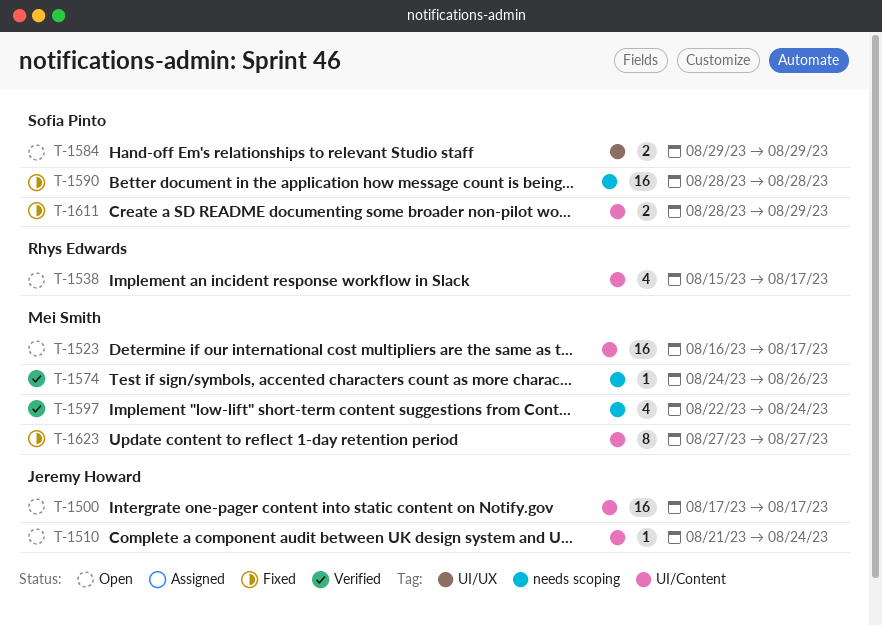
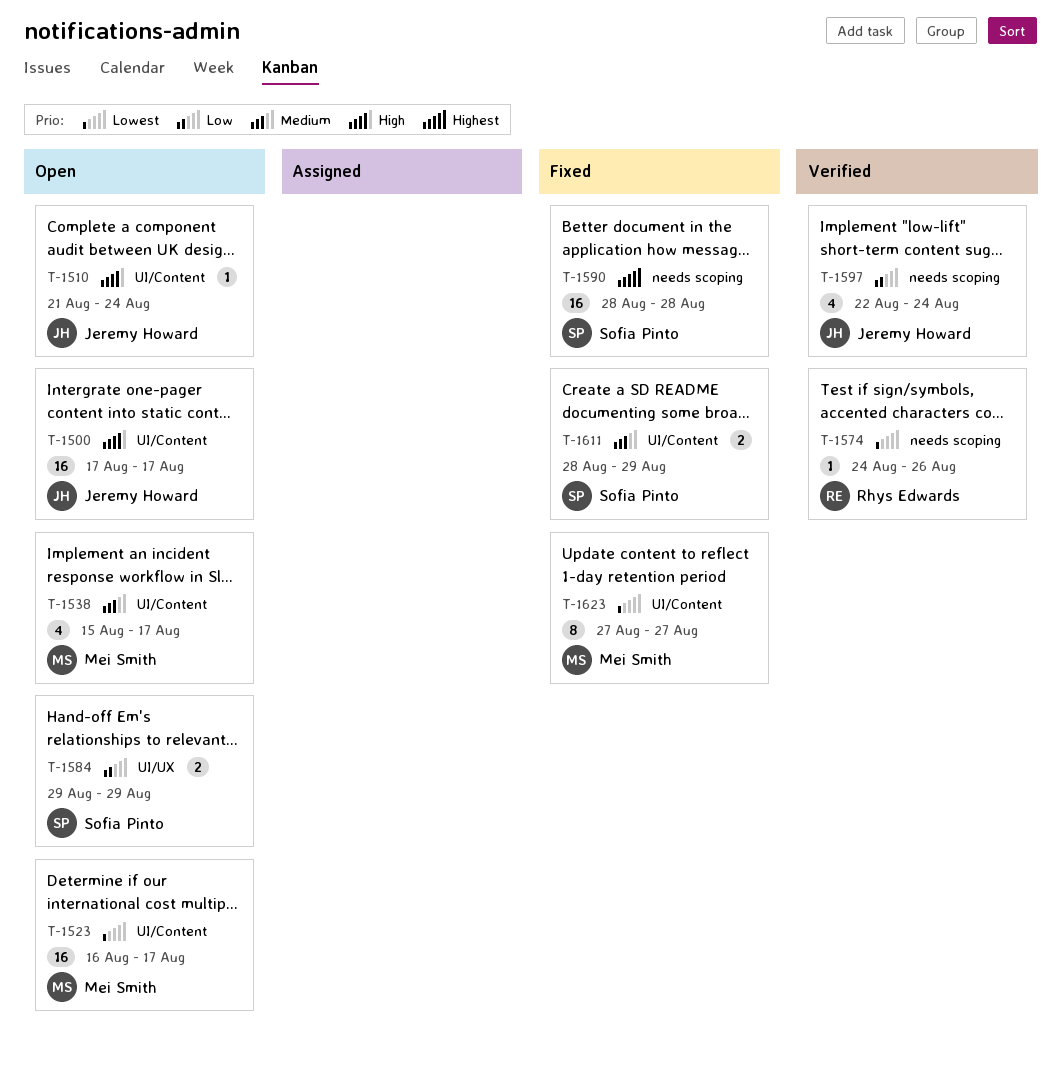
T-1538, owner: Rhys Edwards -> Mei Smith
T-1574, owner: Mei Smith -> Rhys Edwards
T-1597, owner: Mei Smith -> Jeremy Howard

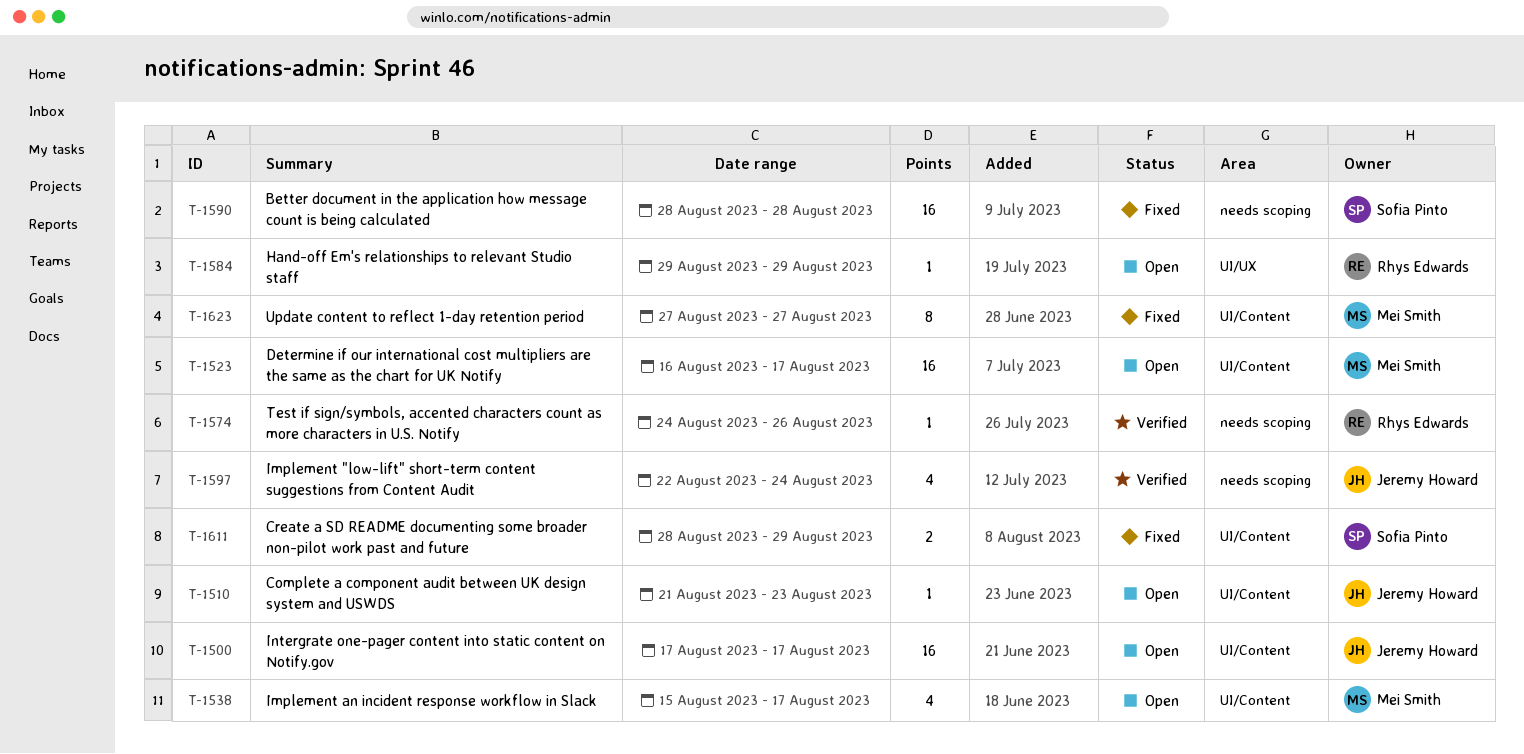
T-1510, due: Aug 24 -> Aug 23
T-1584, owner: Sofia Pinto -> Rhys Edwards
T-1584, estimate: 2 -> 1

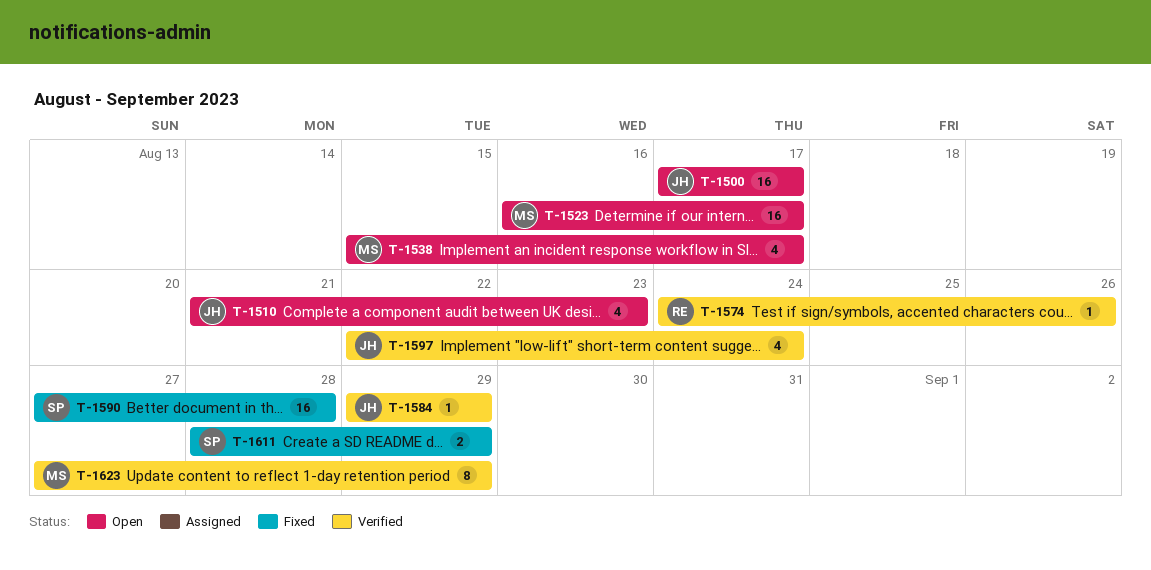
T-1510, estimate: 1 -> 4
T-1584, status: Open -> Verified
T-1584, owner: Rhys Edwards -> Jeremy Howard
T-1590, start: Aug 28 -> Aug 27
T-1623, status: Fixed -> Verified
T-1623, due: Aug 27 -> Aug 29

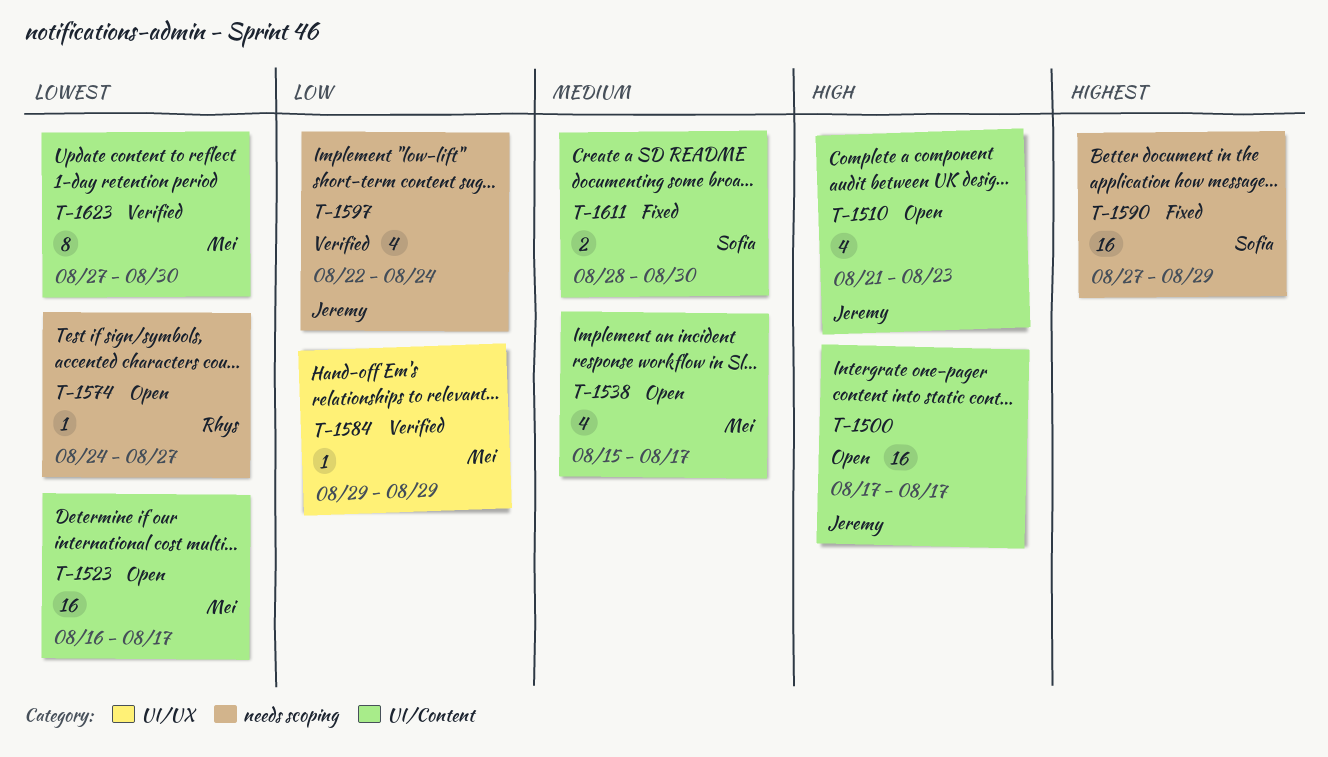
T-1574, status: Verified -> Open
T-1574, due: Aug 26 -> Aug 27
T-1584, owner: Jeremy -> Mei
T-1590, due: Aug 28 -> Aug 29
T-1611, due: Aug 29 -> Aug 30
T-1623, due: Aug 29 -> Aug 30

